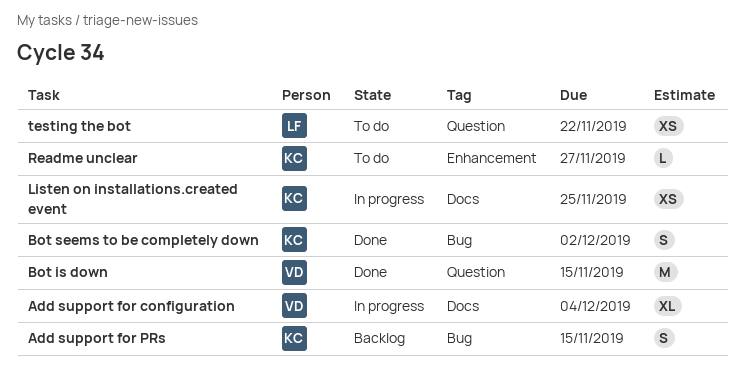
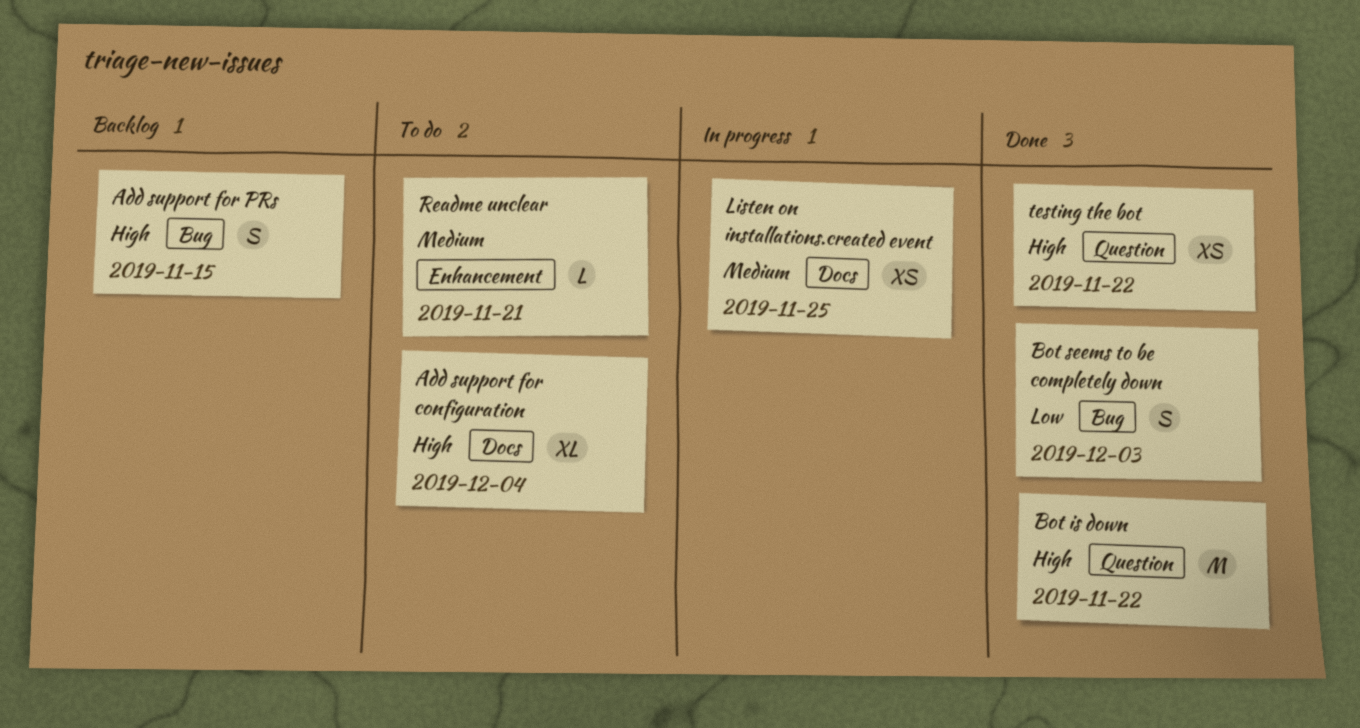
Add support for configuration, status: In progress -> To do
Bot is down, due: Nov 15 -> Nov 22
Bot seems to be completely down, due: Dec 2 -> Dec 3
Readme unclear, due: Nov 27 -> Nov 21
testing the bot, status: To do -> Done

